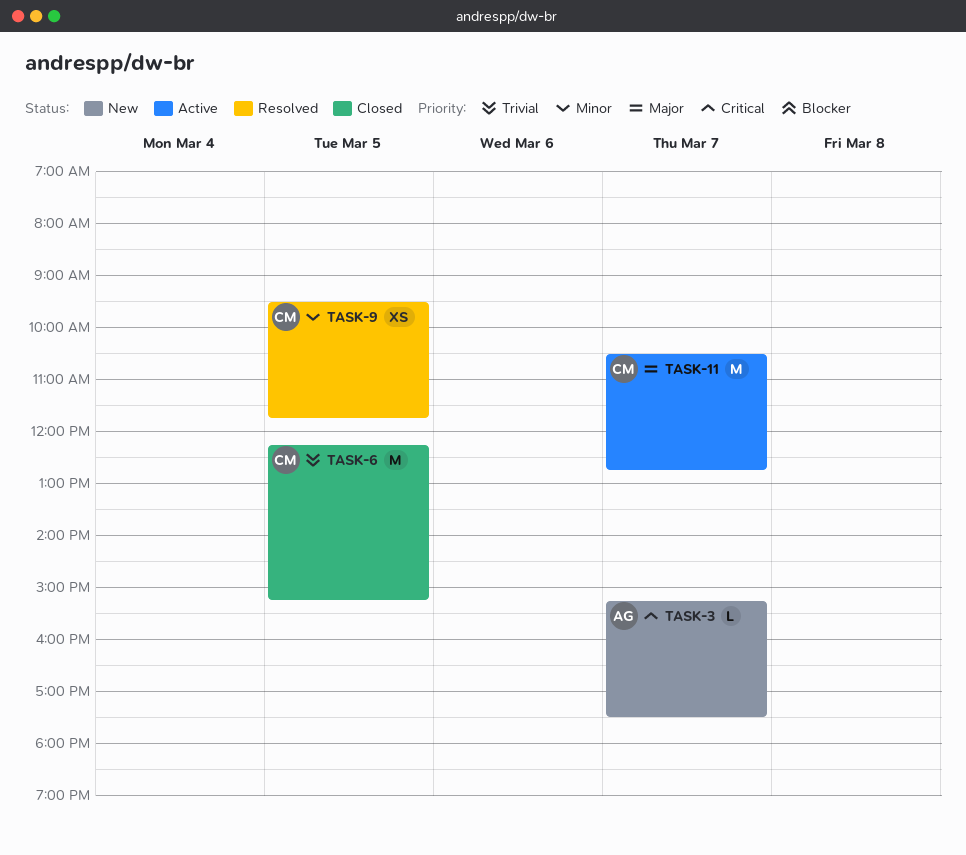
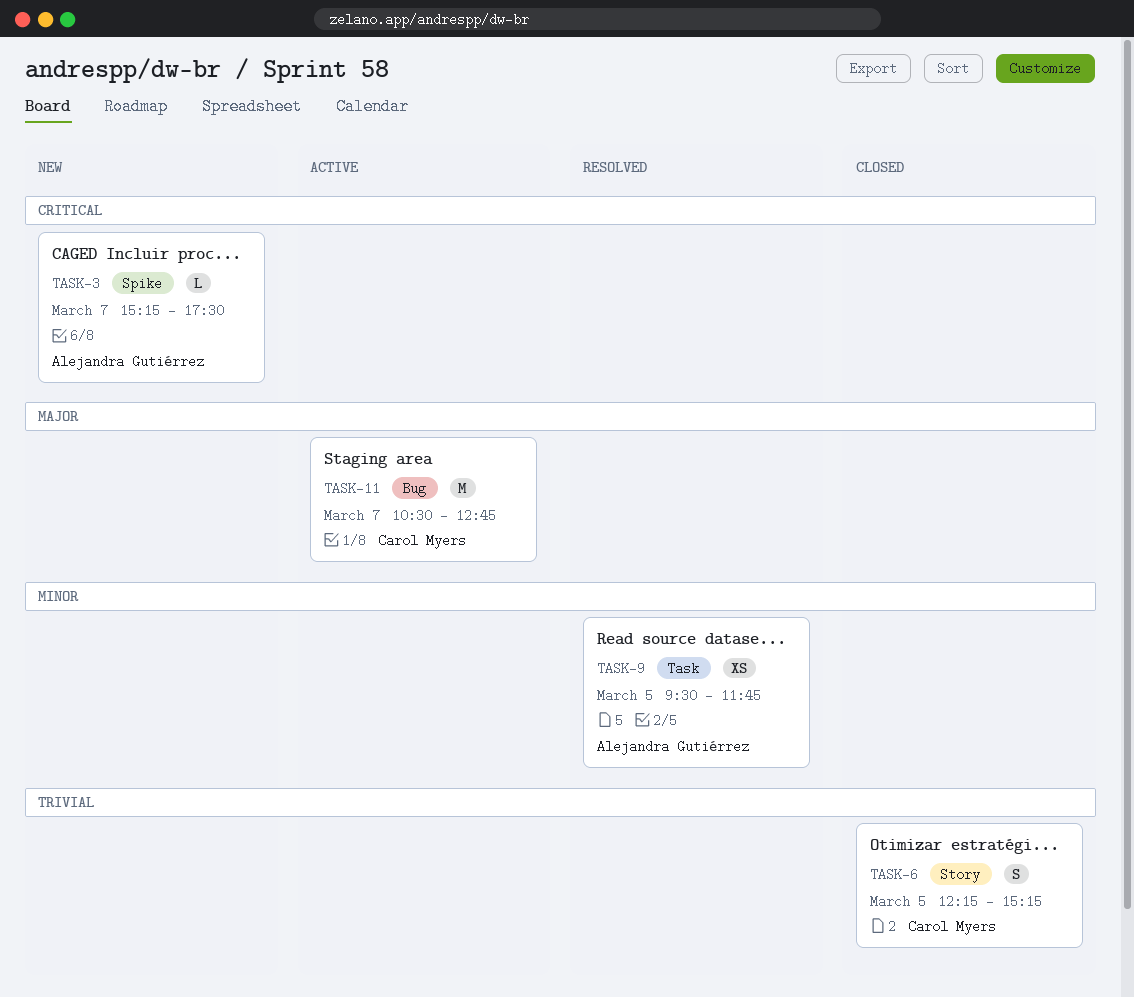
TASK-6, estimate: M -> S
TASK-9, owner: Carol Myers -> Alejandra Gutiérrez

